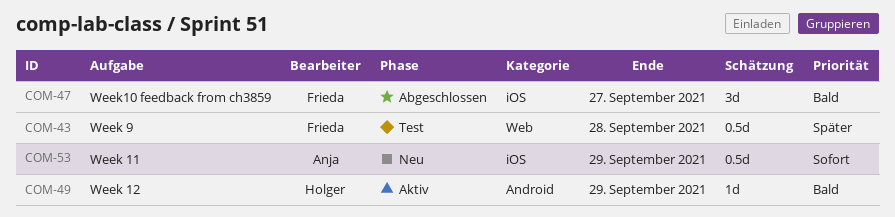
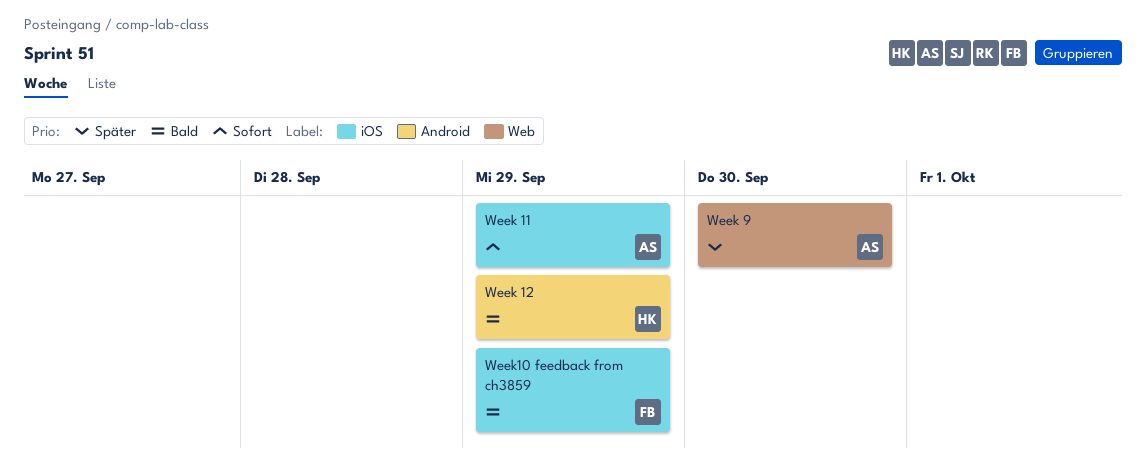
Week 9, owner: Frieda -> Anja
Week 9, due: Sep 28 -> Sep 30
Week10 feedback from ch3859, due: Sep 27 -> Sep 29

